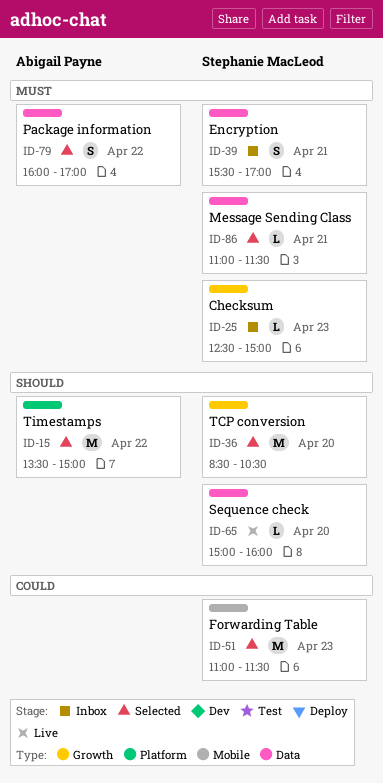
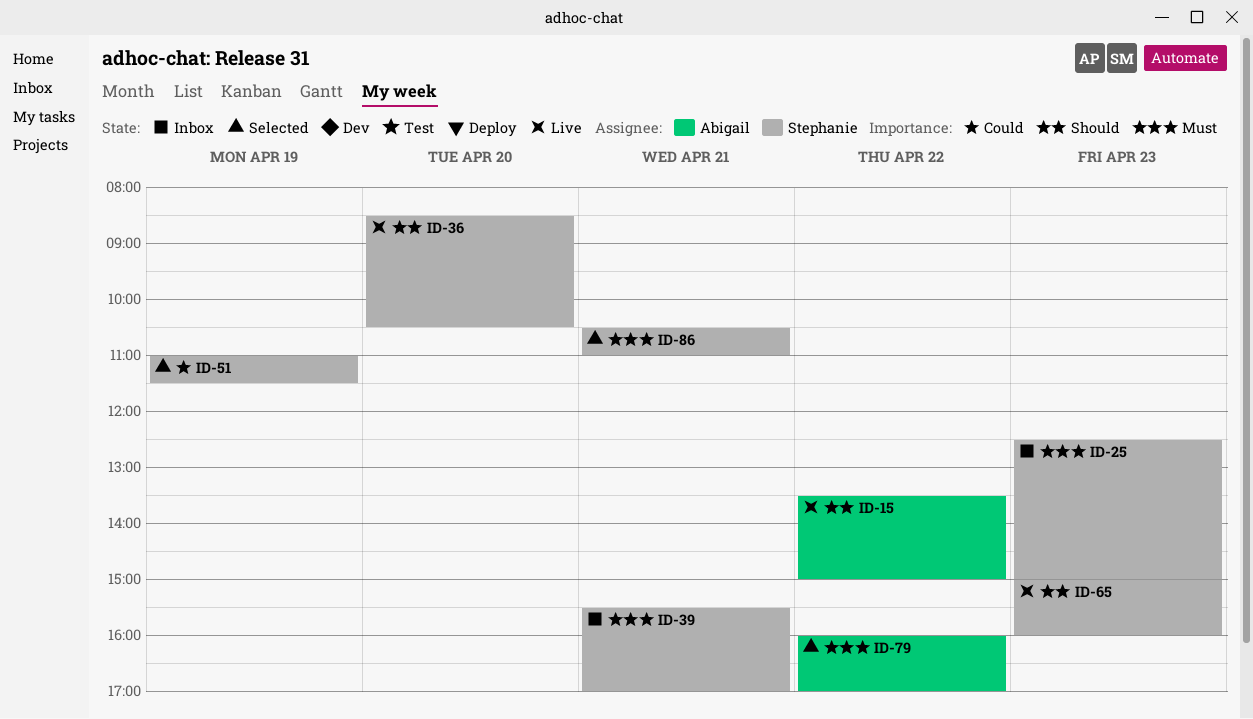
ID-15, status: Selected -> Live
ID-36, status: Selected -> Live
ID-51, day: Apr 23 -> Apr 19
ID-65, day: Apr 20 -> Apr 23
ID-86, begins: 11:00 -> 10:30
ID-86, ends: 11:30 -> 11:00

